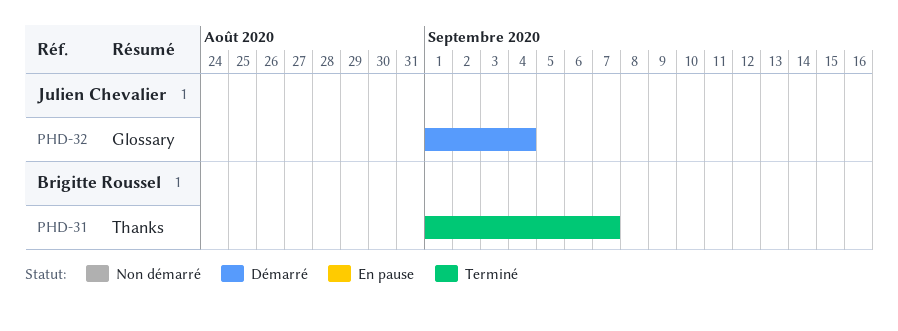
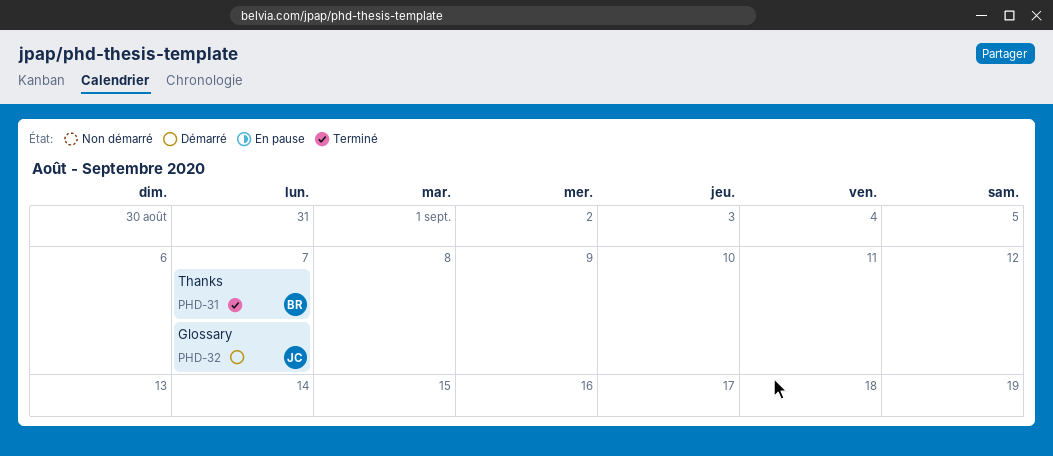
PHD-32, due: Sep 4 -> Sep 7

